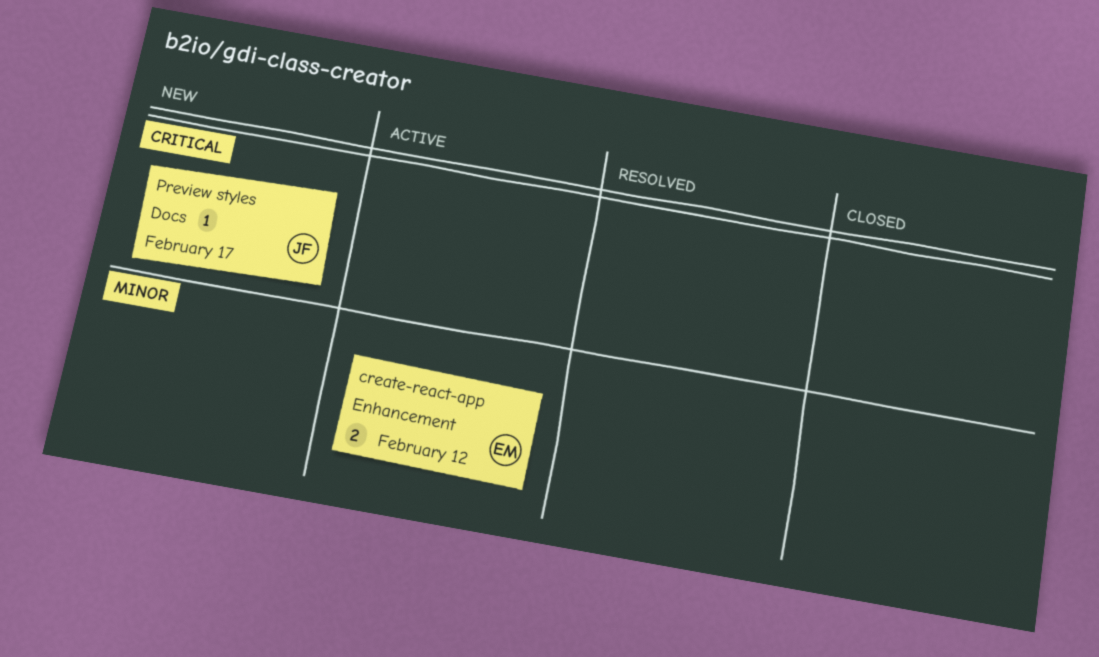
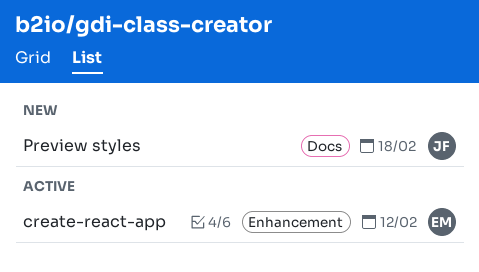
Preview styles, due: Feb 17 -> Feb 18

